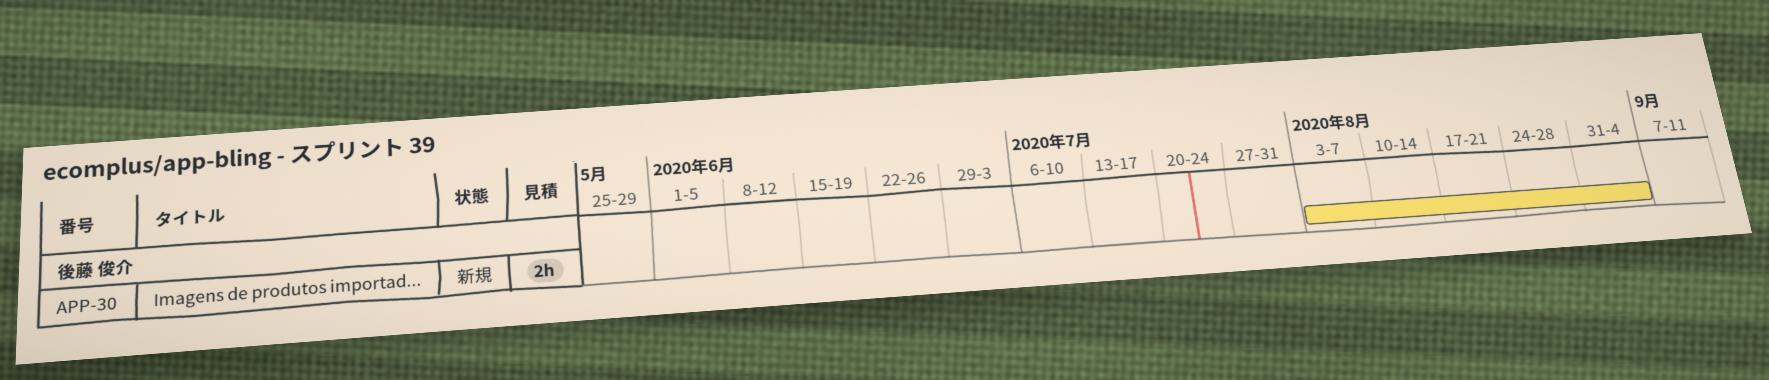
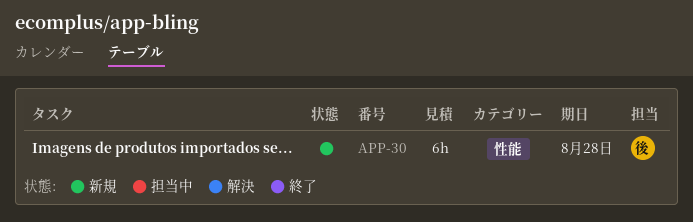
APP-30, estimate: 2h -> 6h
APP-30, due: Sep 4 -> Aug 28

